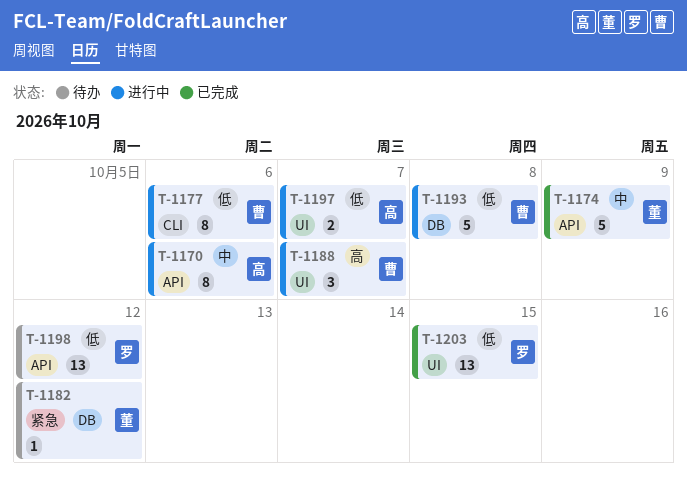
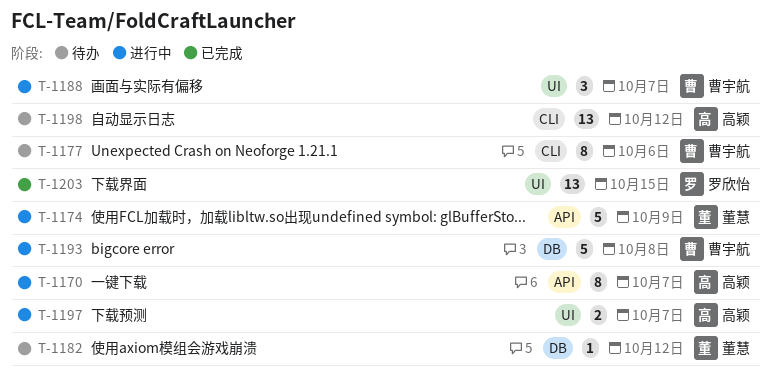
T-1170, due: Oct 6 -> Oct 7
T-1174, status: 已完成 -> 进行中
T-1177, status: 进行中 -> 待办
T-1198, owner: 罗欣怡 -> 高颖
T-1198, label: API -> CLI

